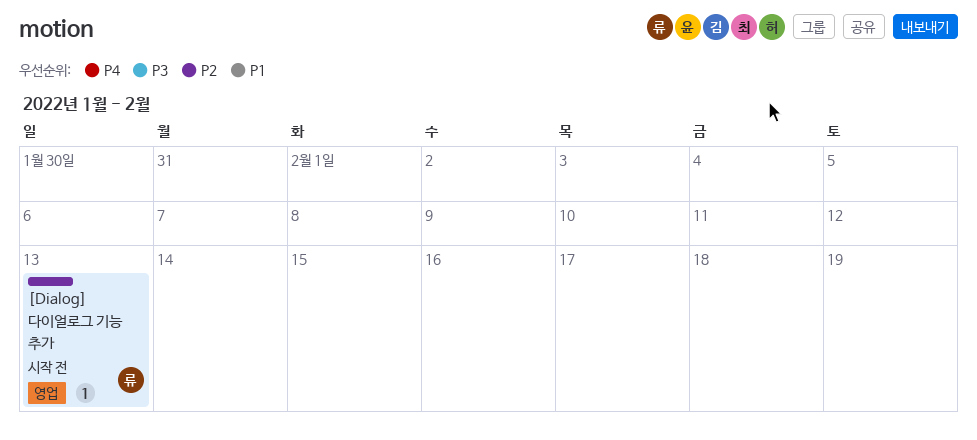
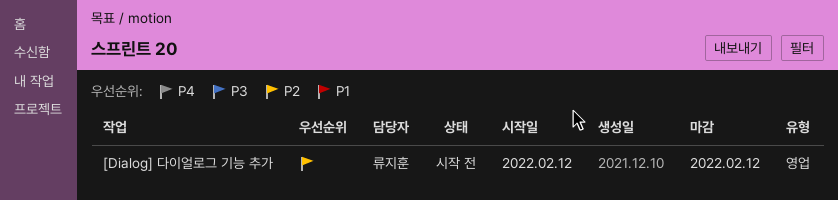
[Dialog] 다이얼로그 기능 추가, due: Feb 13 -> Feb 12

